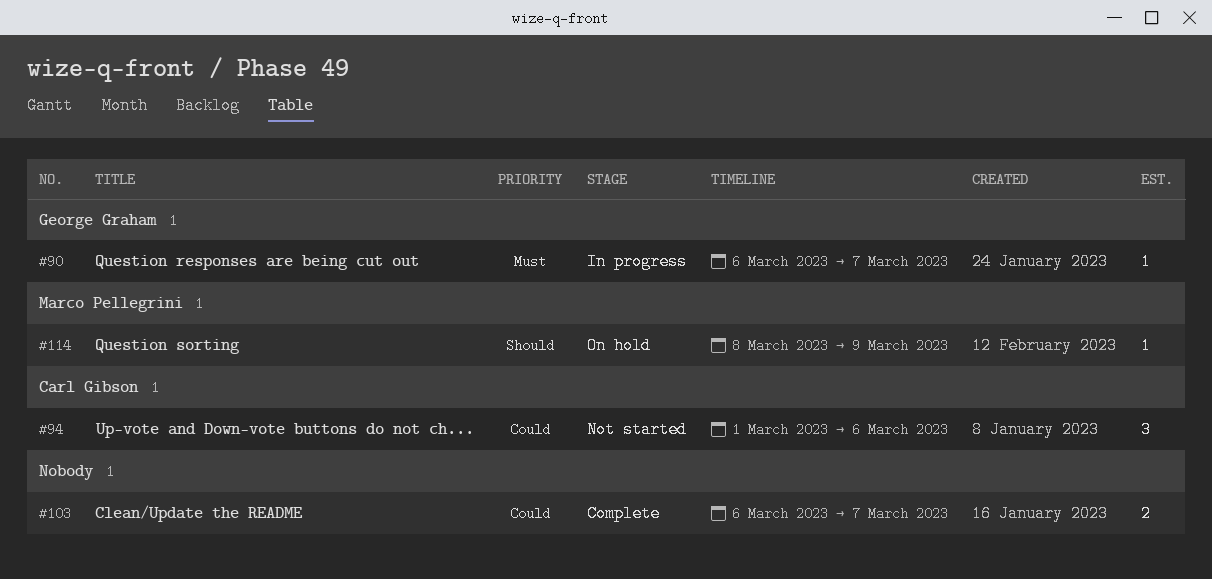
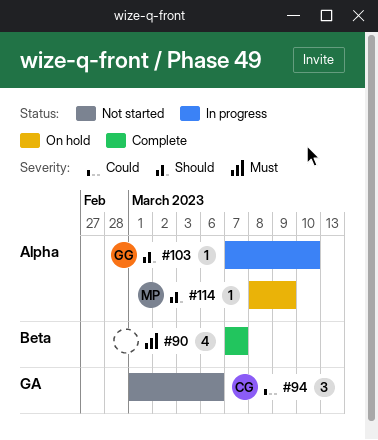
#90, status: In progress -> Complete
#90, owner: George Graham -> none
#90, estimate: 1 -> 4
#90, start: Mar 6 -> Mar 7
#103, status: Complete -> In progress
#103, owner: none -> George Graham
#103, priority: Could -> Should
#103, estimate: 2 -> 1
#103, start: Mar 6 -> Mar 7
#103, due: Mar 7 -> Mar 10

